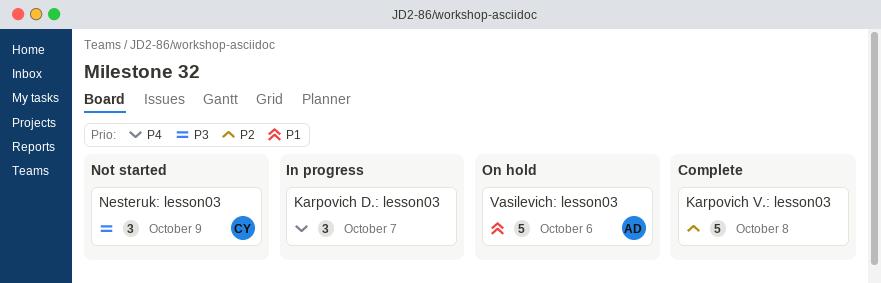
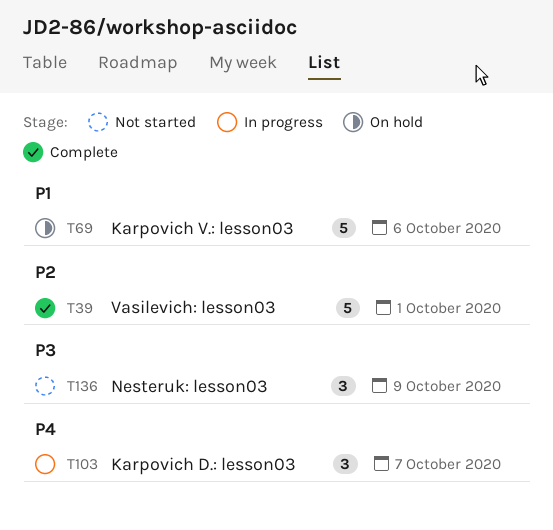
Karpovich V.: lesson03, status: Complete -> On hold
Karpovich V.: lesson03, priority: P2 -> P1
Karpovich V.: lesson03, due: Oct 8 -> Oct 6
Vasilevich: lesson03, status: On hold -> Complete
Vasilevich: lesson03, priority: P1 -> P2
Vasilevich: lesson03, due: Oct 6 -> Oct 1

